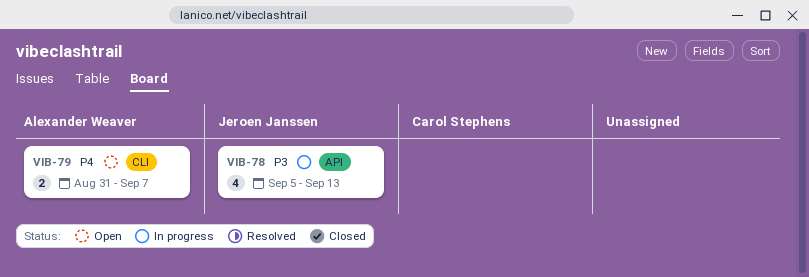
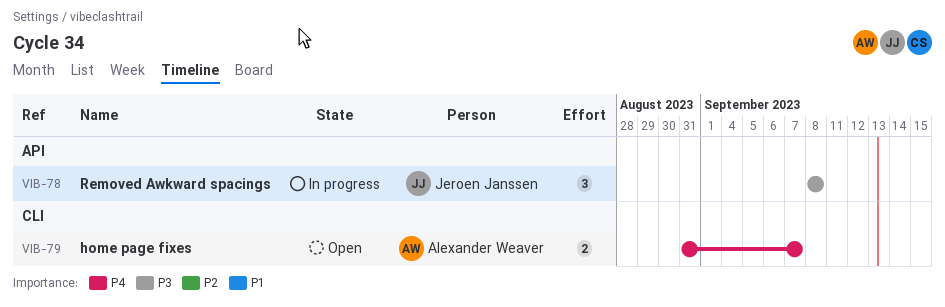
VIB-78, estimate: 4 -> 3
VIB-78, start: Sep 5 -> Sep 8
VIB-78, due: Sep 13 -> Sep 8

